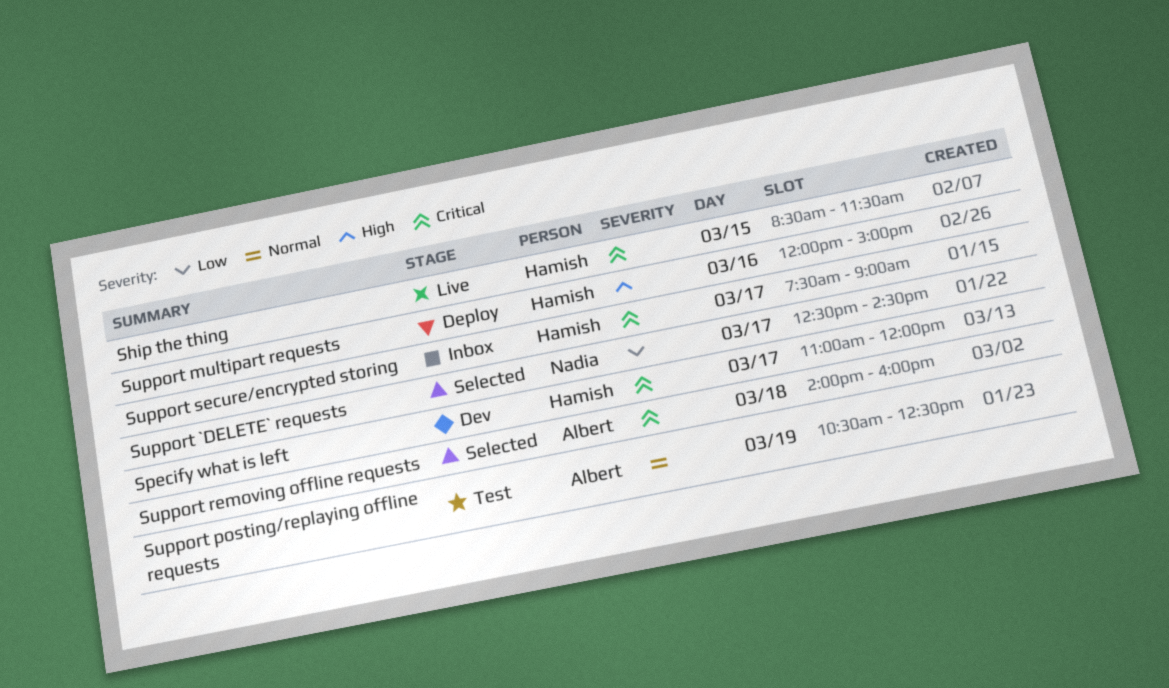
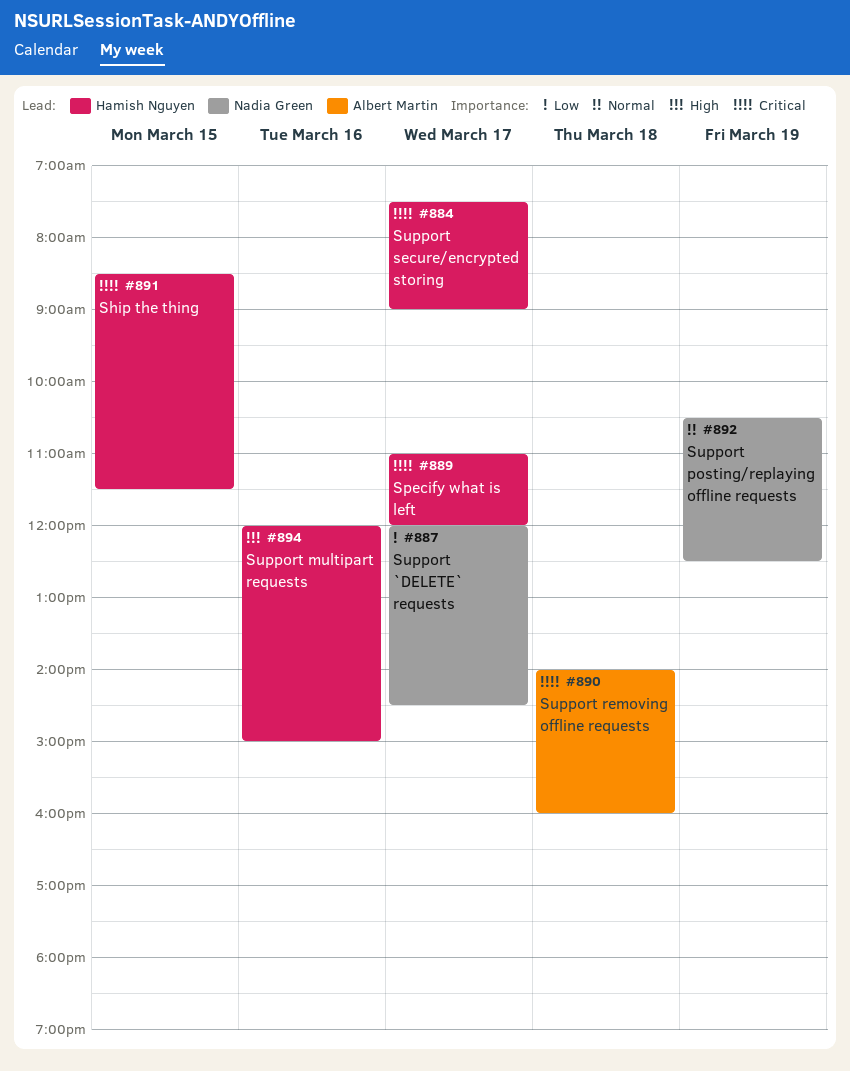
Support `DELETE` requests, begins: 12:30 -> 12:00
Support posting/replaying offline requests, owner: Albert Martin -> Nadia Green

